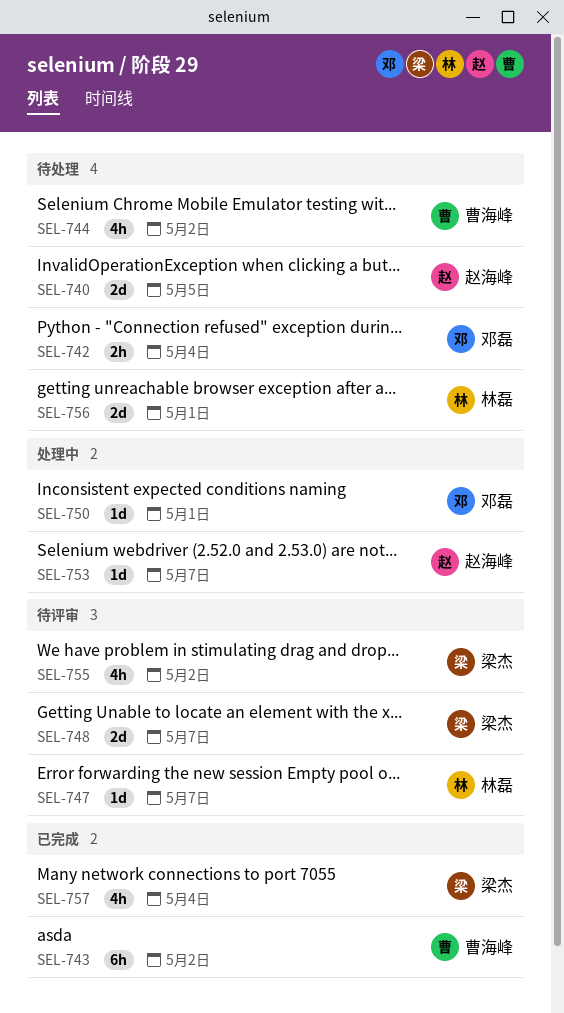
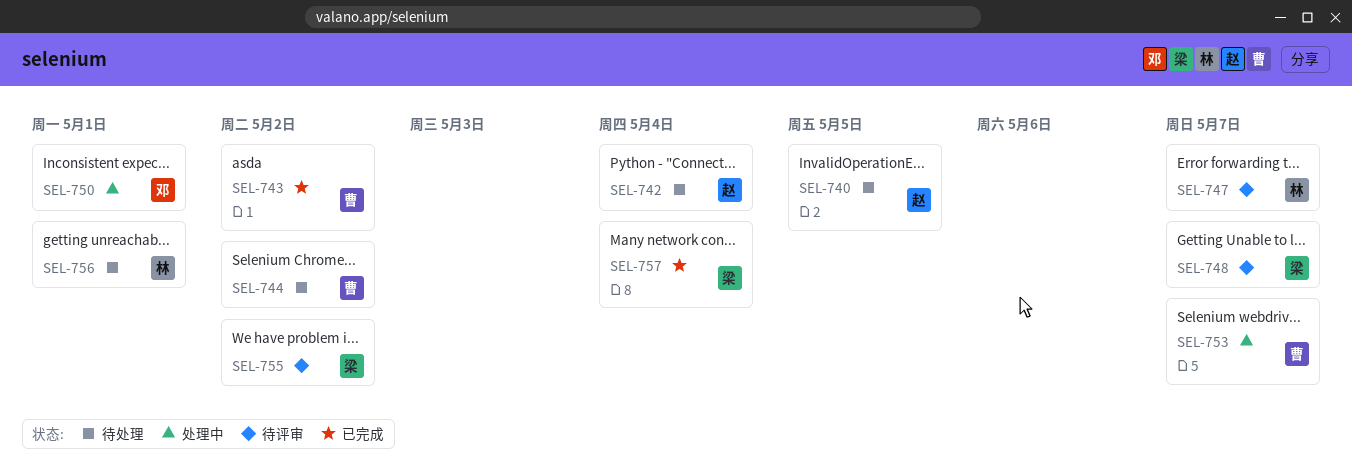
SEL-742, owner: 邓磊 -> 赵海峰
SEL-753, owner: 赵海峰 -> 曹海峰

